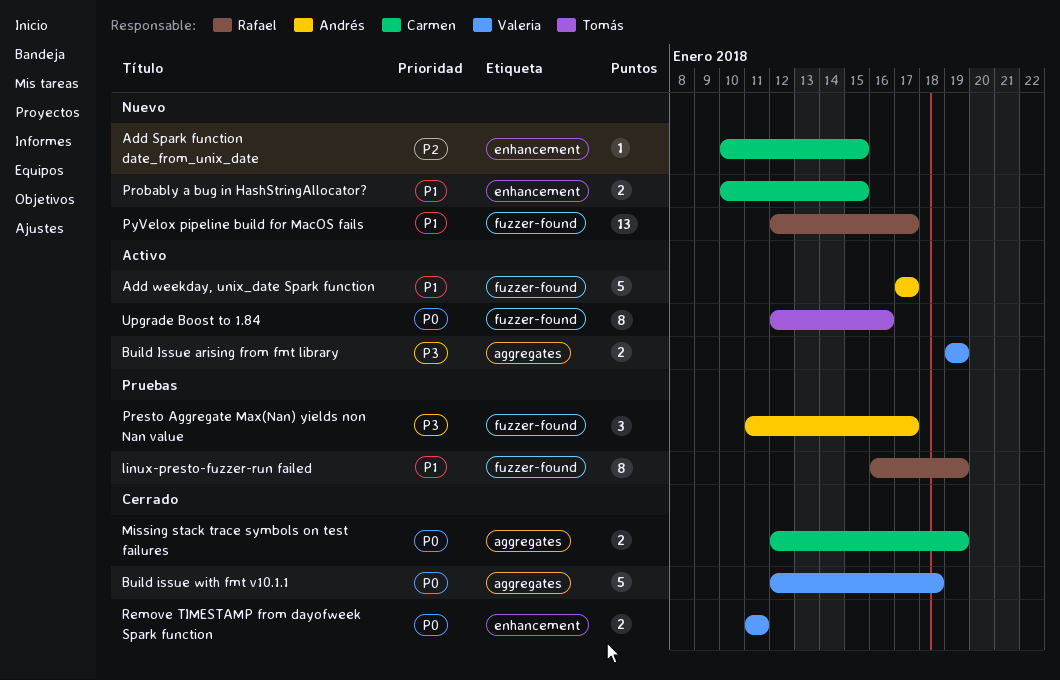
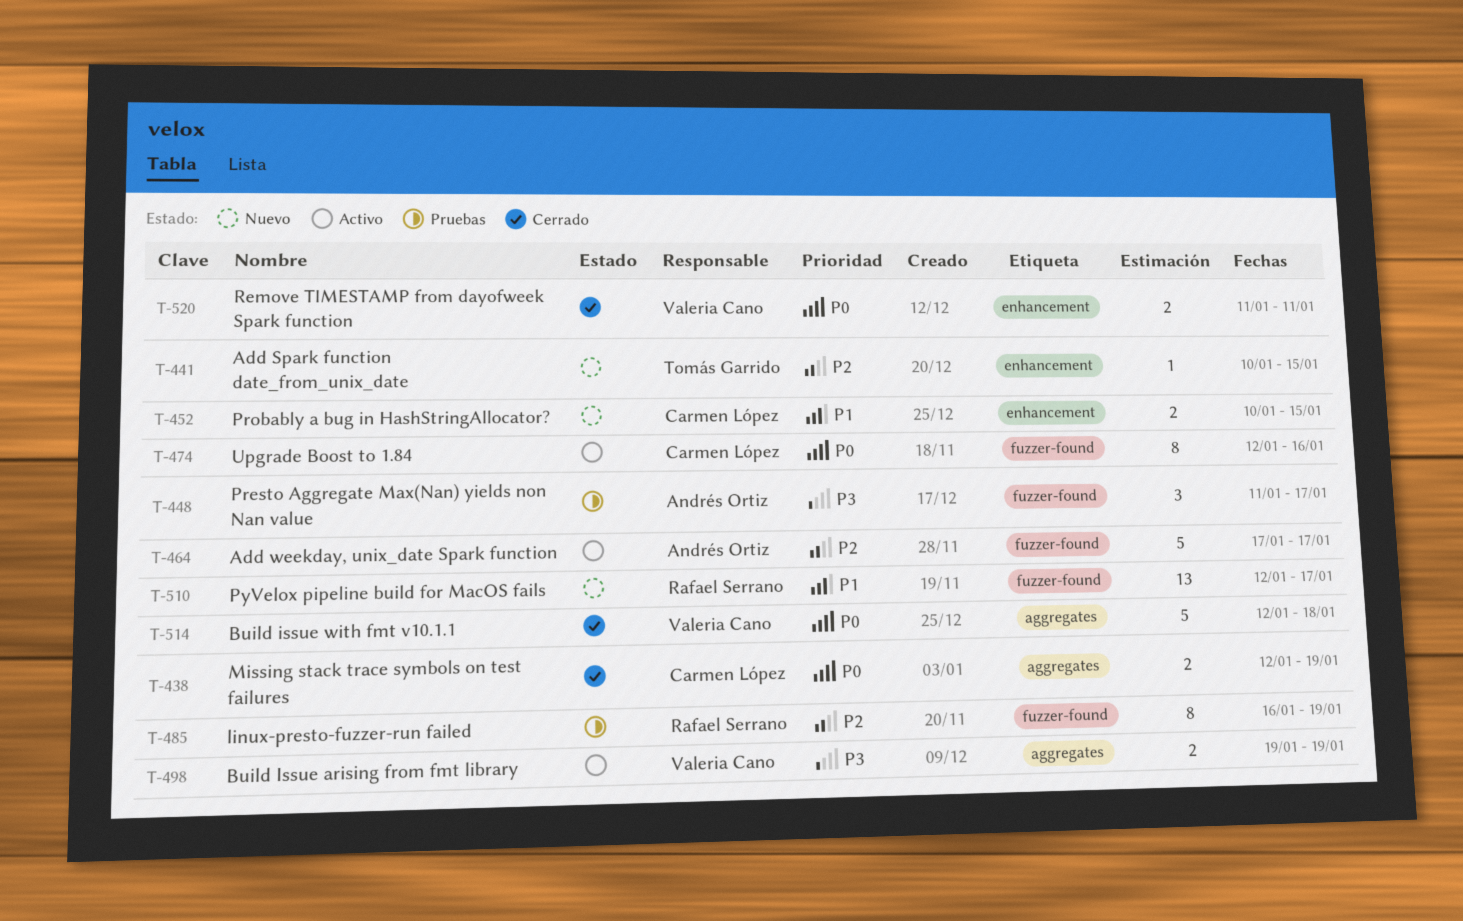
Add Spark function date_from_unix_date, owner: Carmen López -> Tomás Garrido
Add weekday, unix_date Spark function, priority: P1 -> P2
linux-presto-fuzzer-run failed, priority: P1 -> P2
Upgrade Boost to 1.84, owner: Tomás Garrido -> Carmen López

